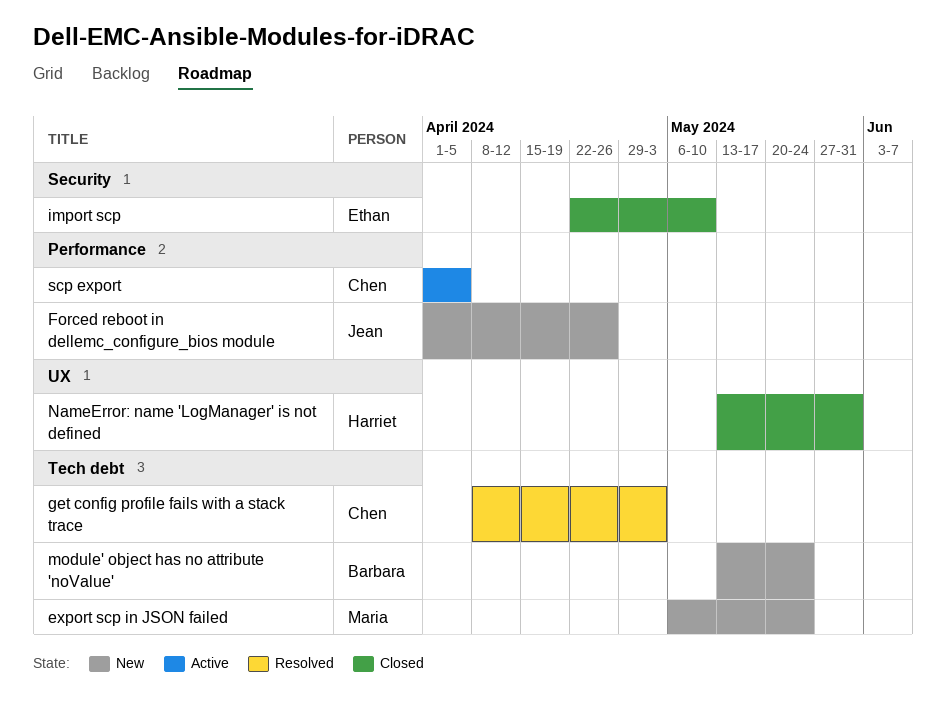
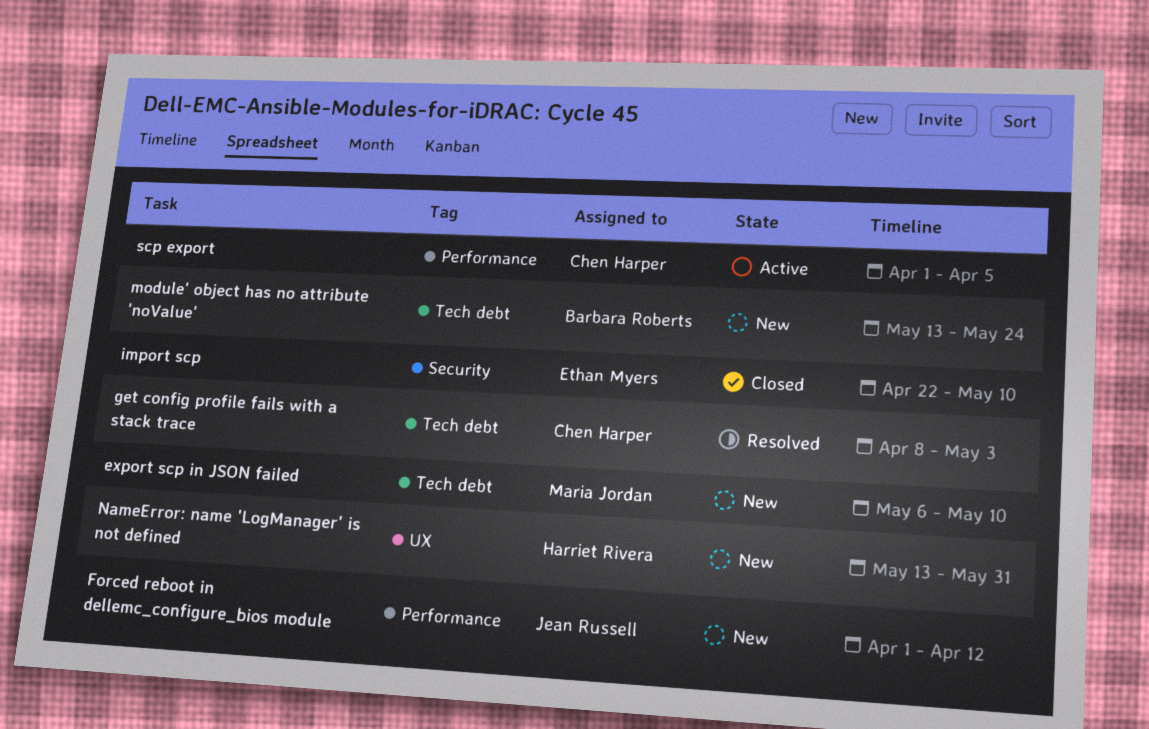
export scp in JSON failed, due: May 24 -> May 10
Forced reboot in dellemc_configure_bios module, due: Apr 26 -> Apr 12
NameError: name 'LogManager' is not defined, status: Closed -> New

